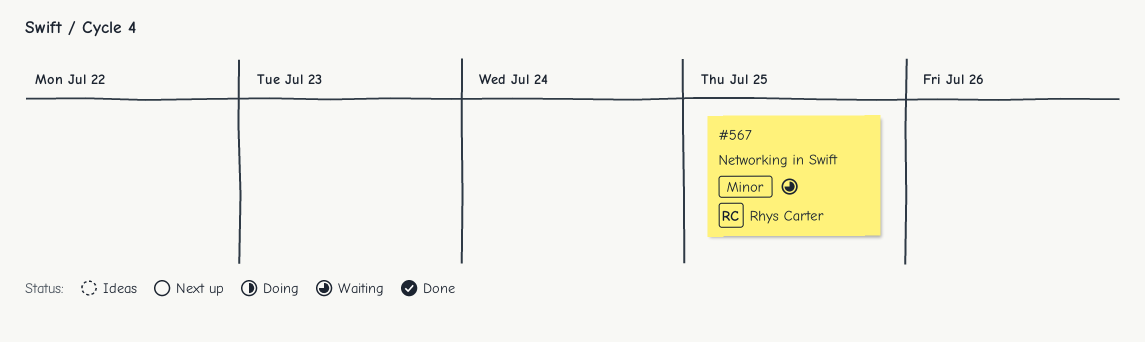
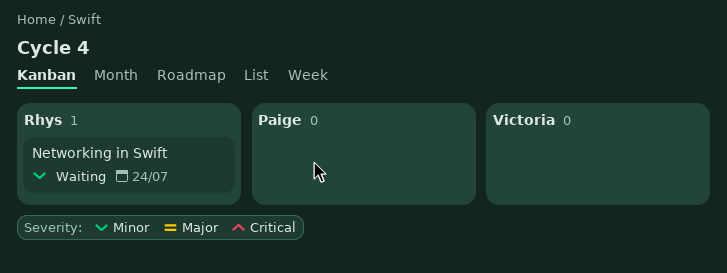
Networking in Swift, due: Jul 25 -> Jul 24

